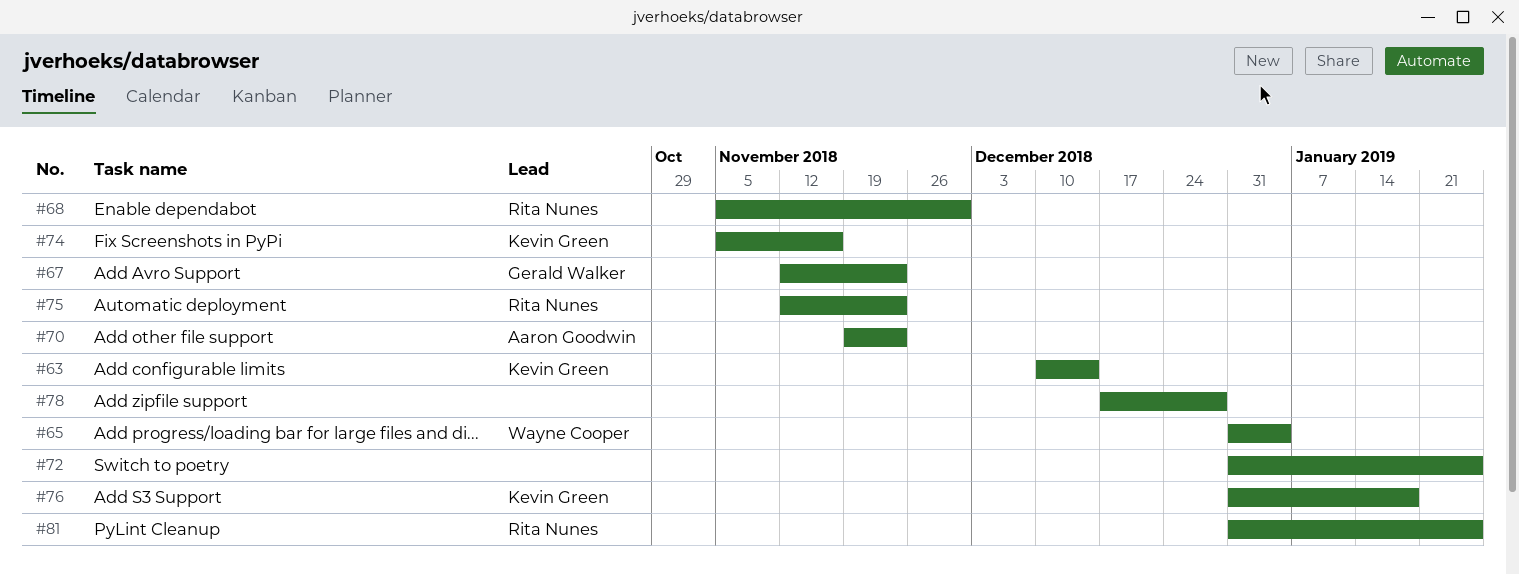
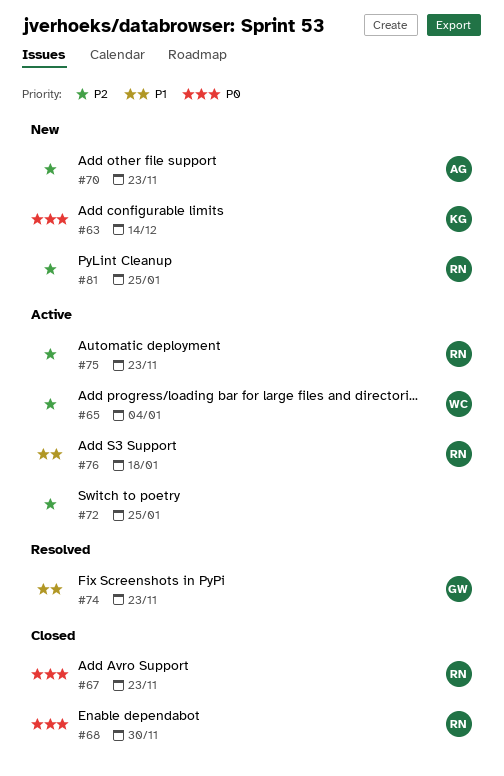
#67, owner: Gerald Walker -> Rita Nunes
#74, owner: Kevin Green -> Gerald Walker
#74, due: Nov 16 -> Nov 23
#76, owner: Kevin Green -> Rita Nunes
#78: present -> none

